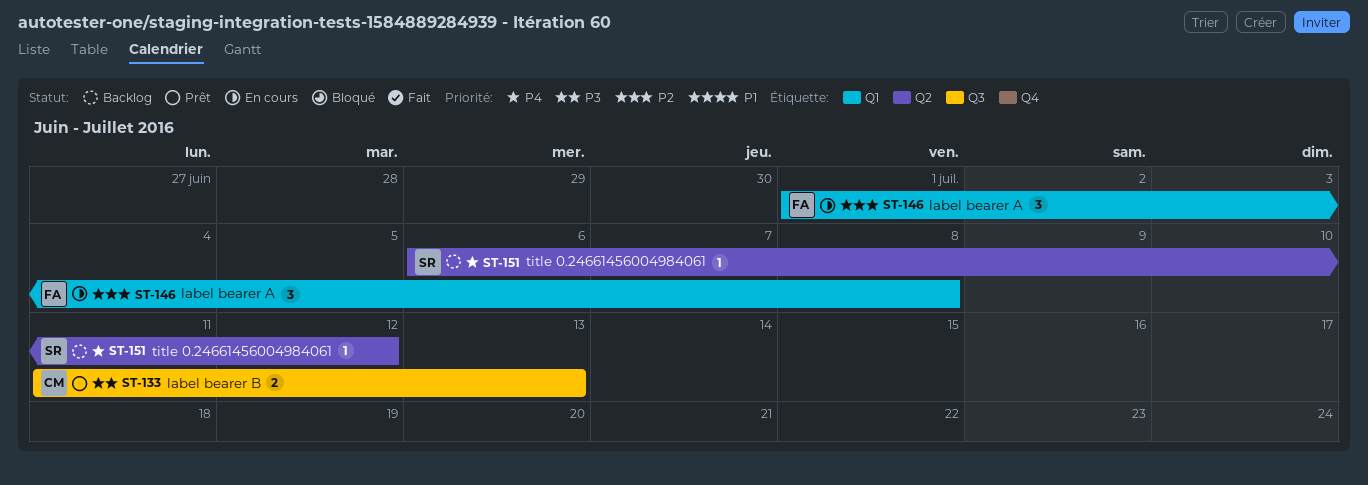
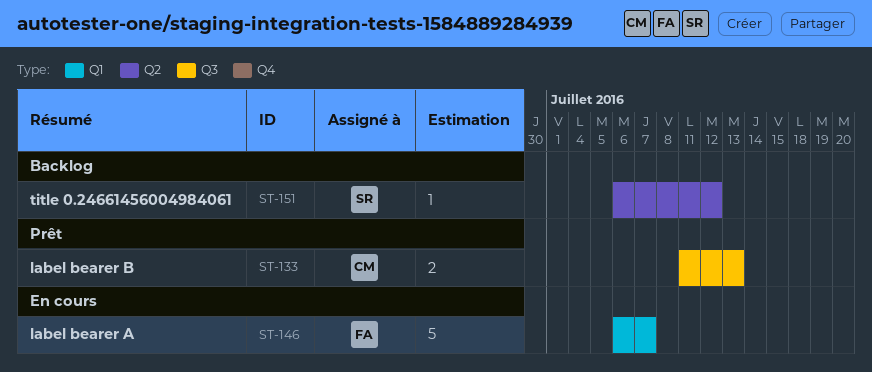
ST-146, estimate: 3 -> 5
ST-146, start: Jul 1 -> Jul 6
ST-146, due: Jul 8 -> Jul 7

